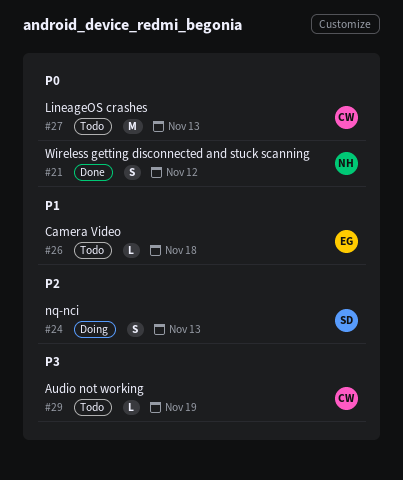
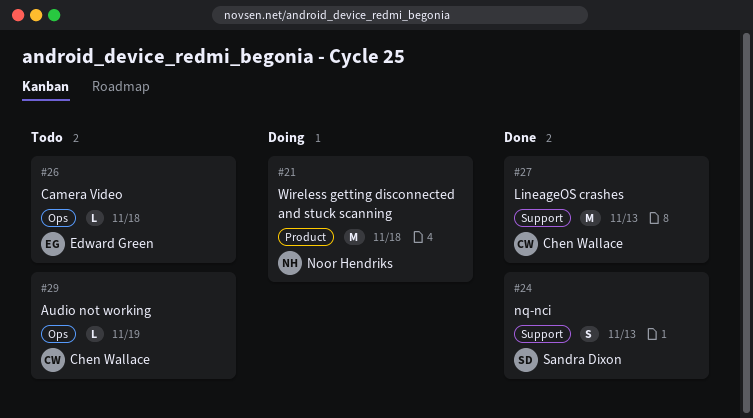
#21, status: Done -> Doing
#21, estimate: S -> M
#21, due: Nov 12 -> Nov 18
#24, status: Doing -> Done
#27, status: Todo -> Done

